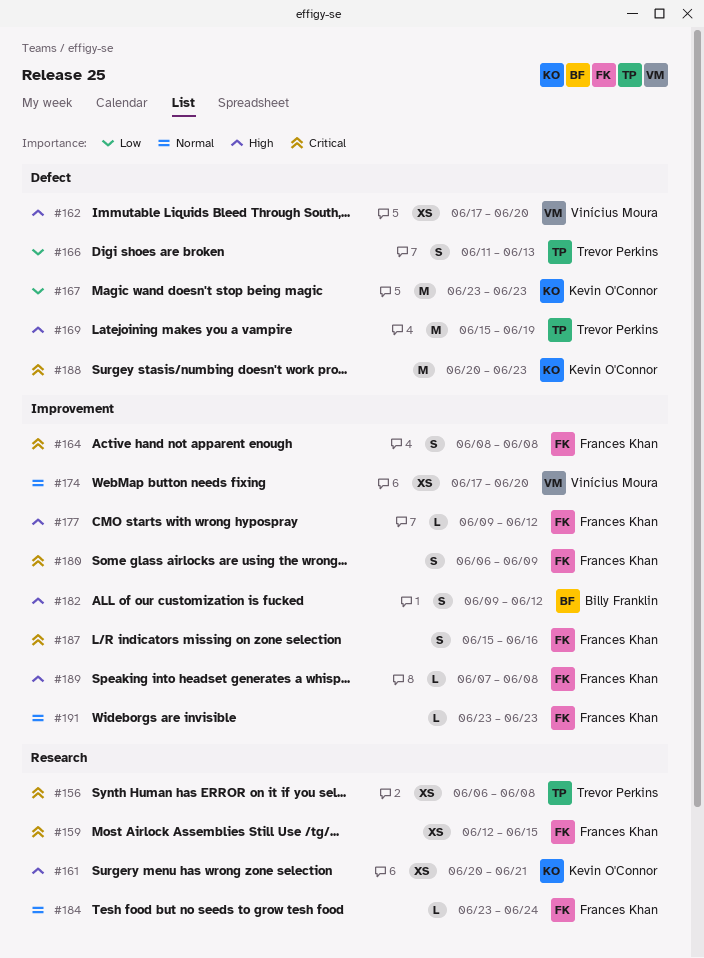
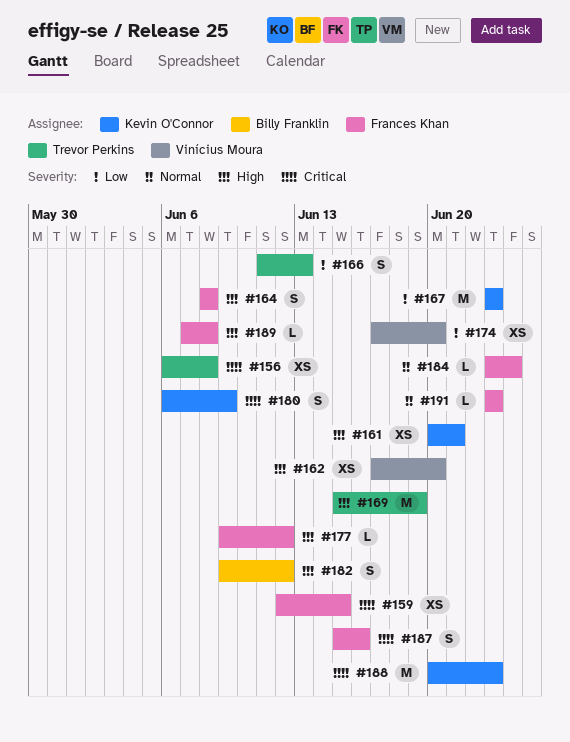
#164, priority: Critical -> High
#174, priority: Normal -> Low
#180, owner: Frances Khan -> Kevin O'Connor

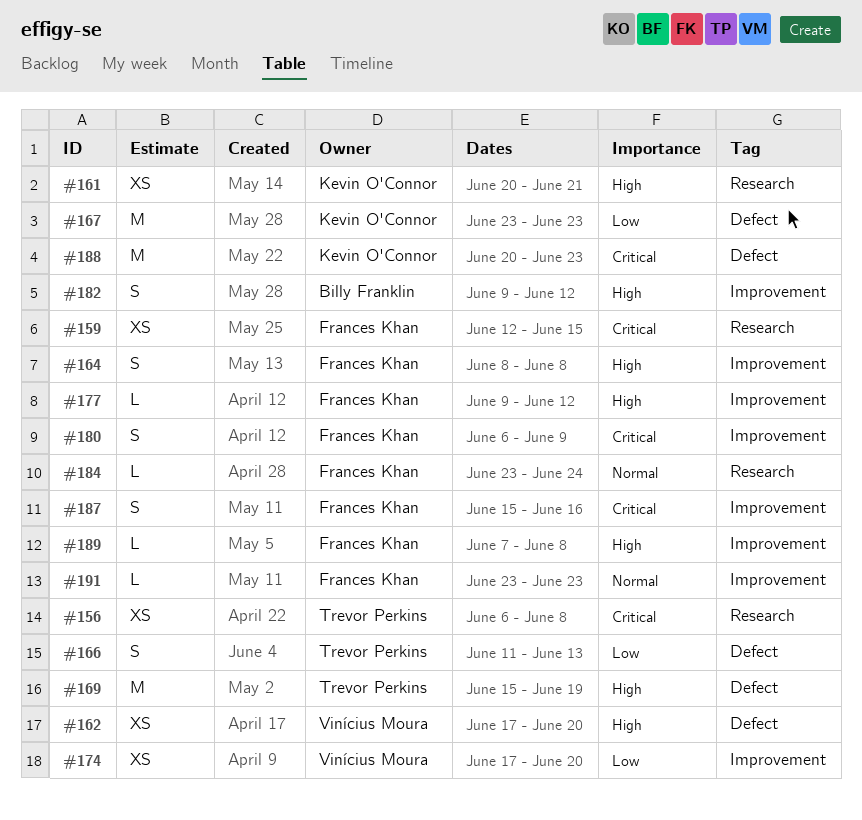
#180, owner: Kevin O'Connor -> Frances Khan

